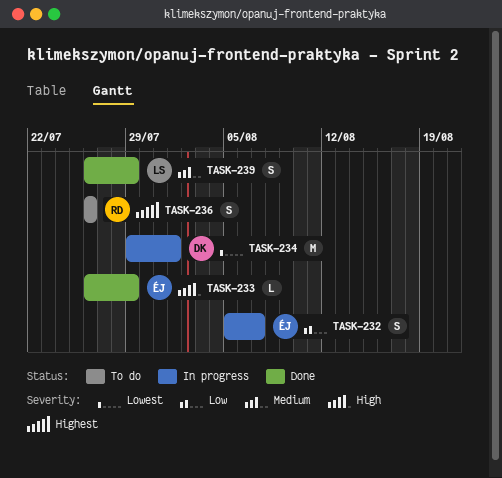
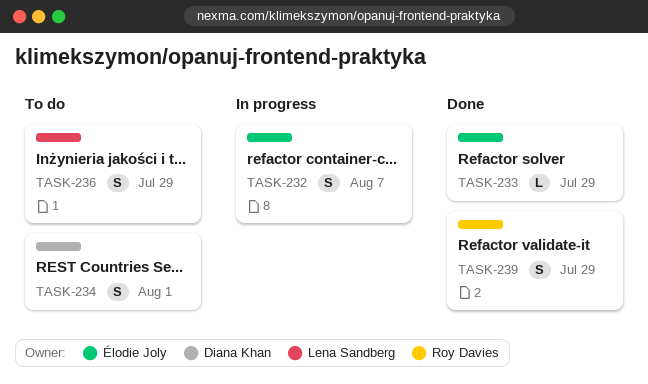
TASK-234, status: In progress -> To do
TASK-234, estimate: M -> S
TASK-236, owner: Roy Davies -> Lena Sandberg
TASK-236, due: Jul 26 -> Jul 29
TASK-239, owner: Lena Sandberg -> Roy Davies

